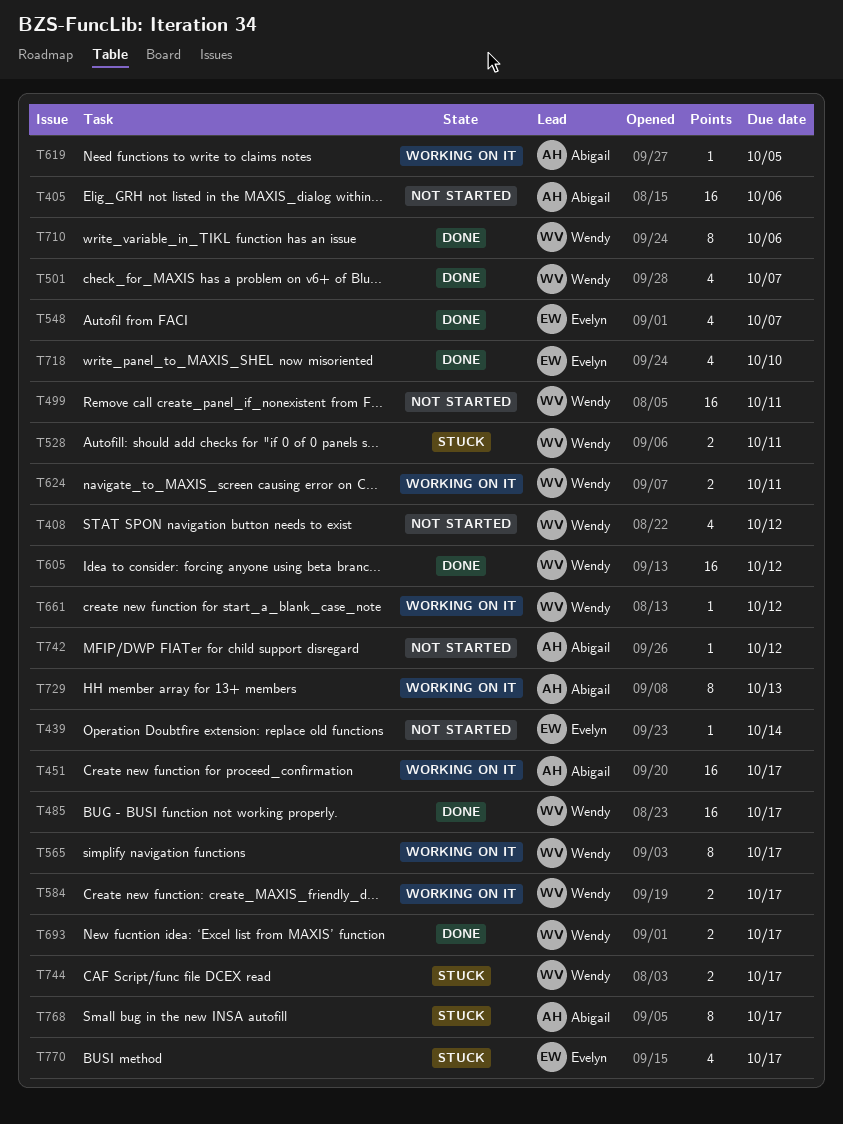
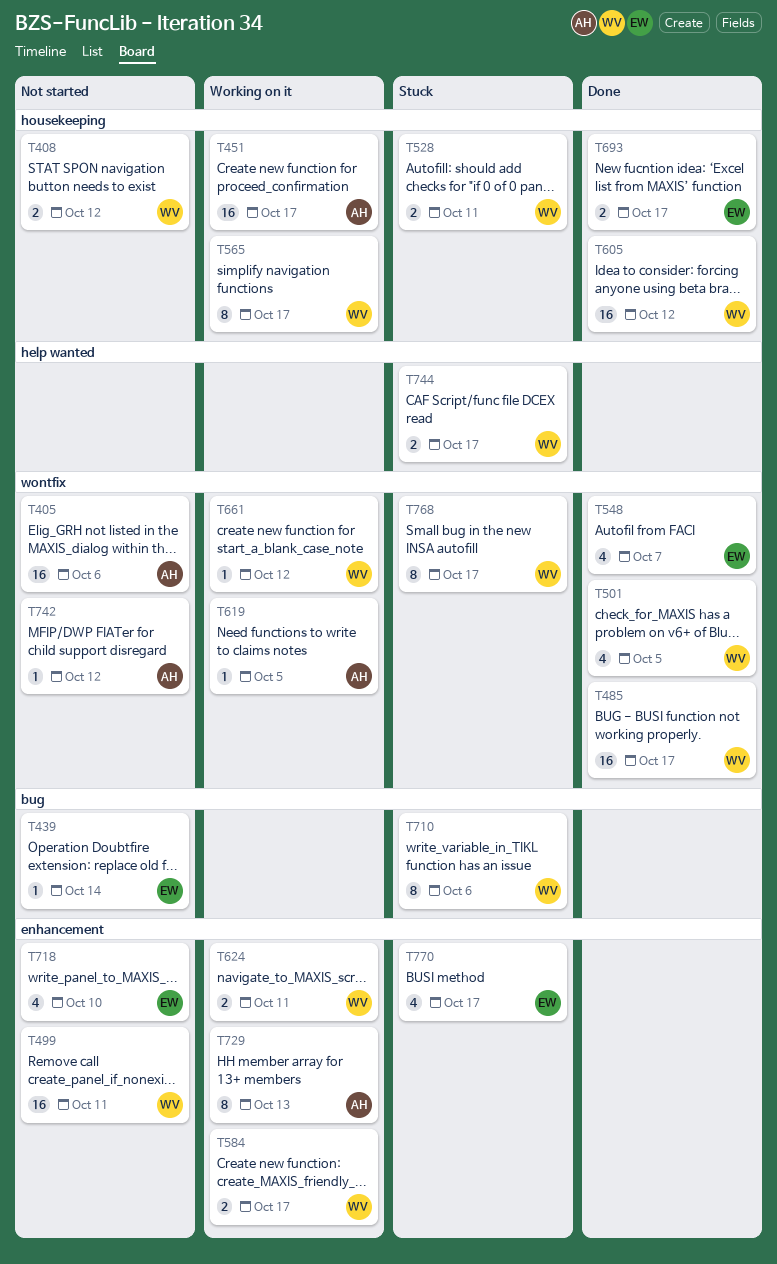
T408, estimate: 4 -> 2
T501, due: Oct 7 -> Oct 5
T693, owner: Wendy -> Evelyn
T710, status: Done -> Stuck
T718, status: Done -> Not started
T768, owner: Abigail -> Wendy

